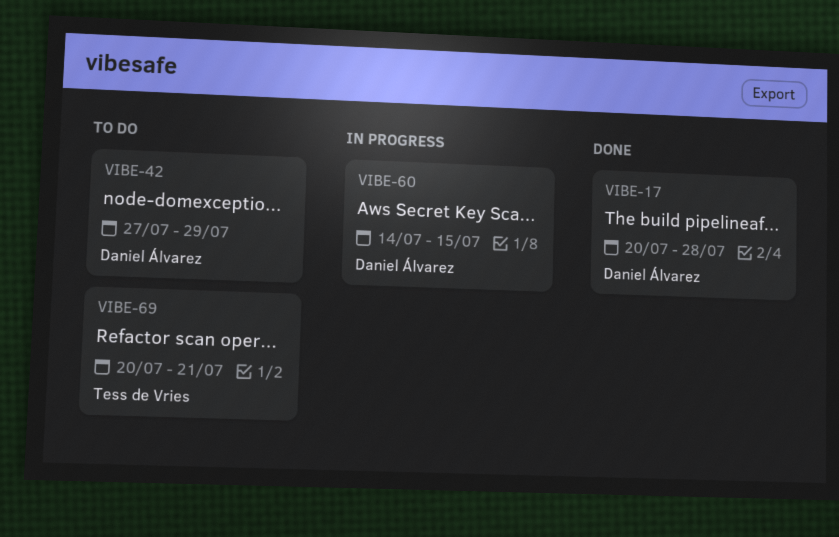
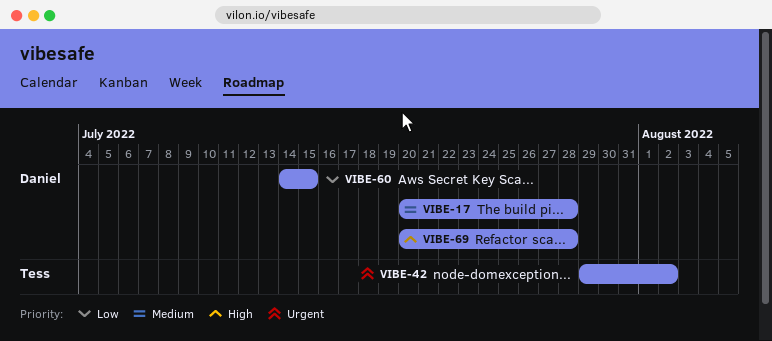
VIBE-42, owner: Daniel Álvarez -> Tess de Vries
VIBE-42, start: Jul 27 -> Jul 29
VIBE-42, due: Jul 29 -> Aug 2
VIBE-69, owner: Tess de Vries -> Daniel Álvarez
VIBE-69, due: Jul 21 -> Jul 28

